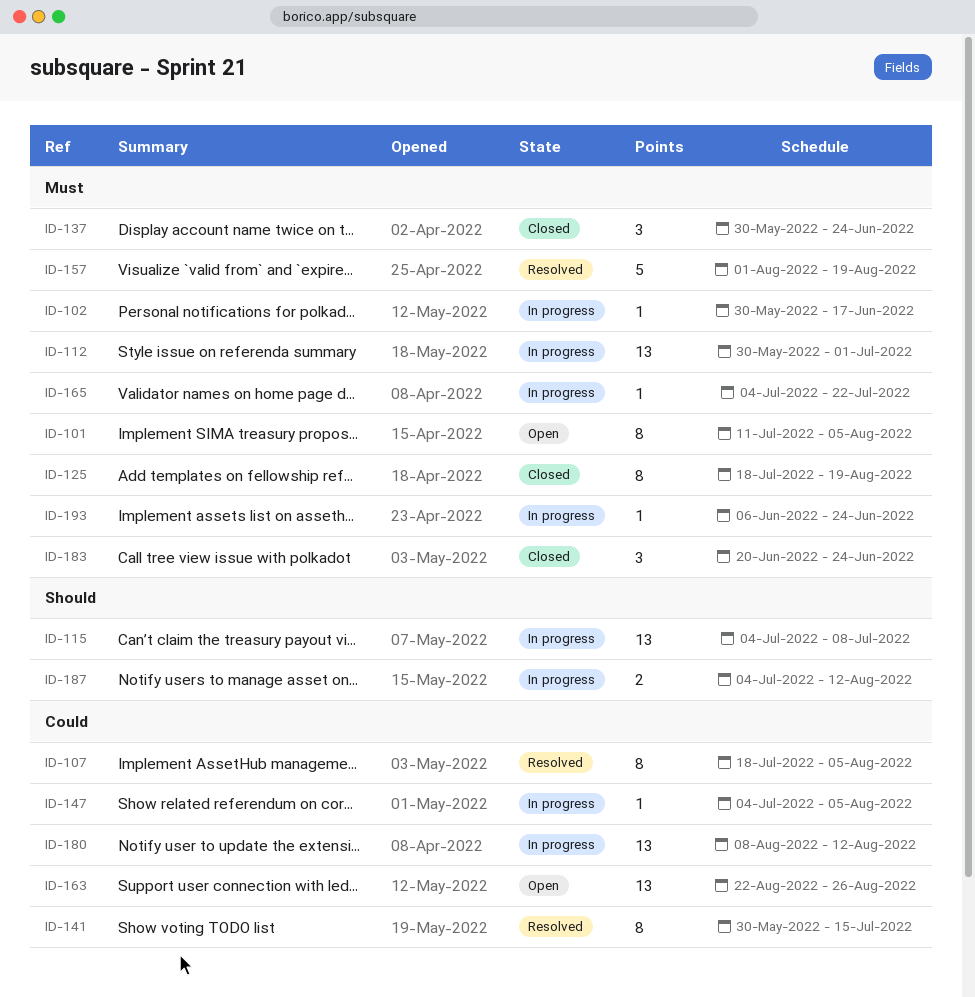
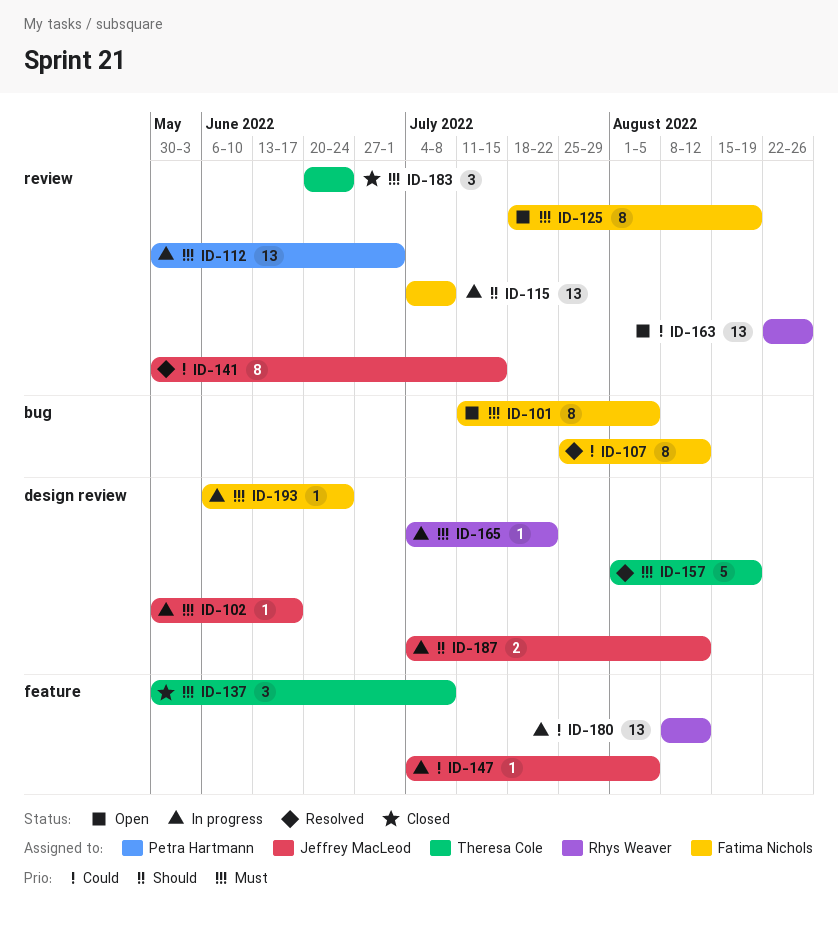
ID-107, start: Jul 18 -> Jul 25
ID-107, due: Aug 5 -> Aug 12
ID-125, status: Closed -> Open
ID-137, due: Jun 24 -> Jul 8

